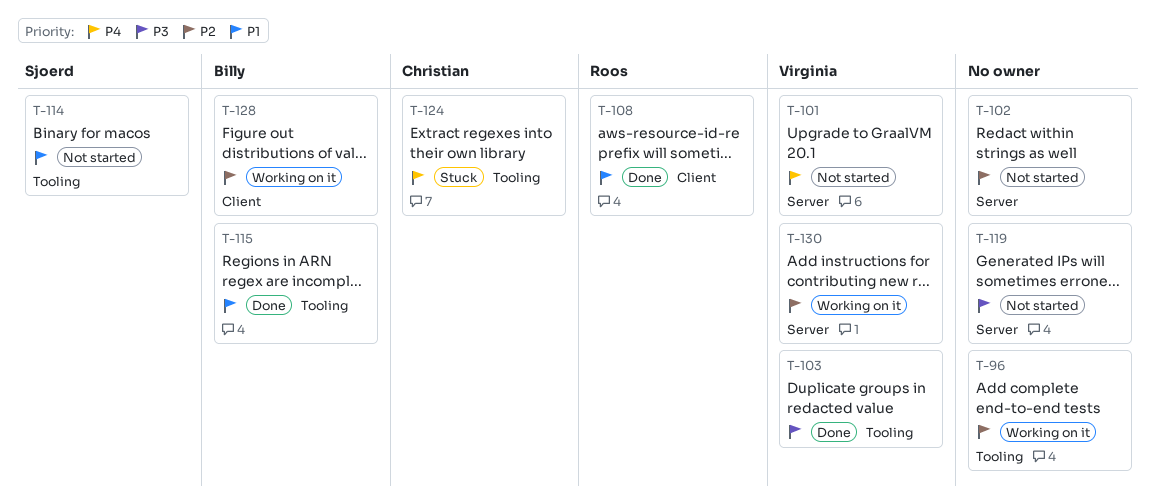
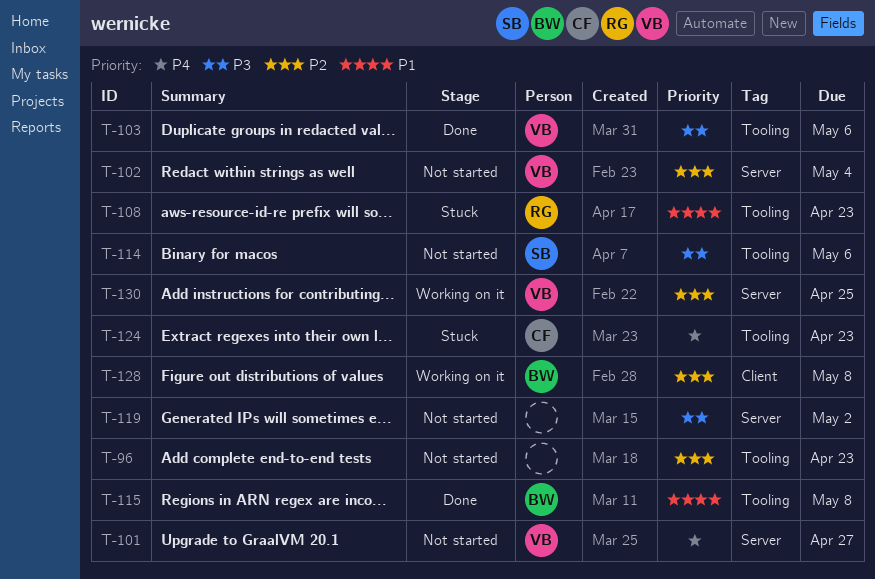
T-96, status: Working on it -> Not started
T-102, owner: none -> Virginia
T-108, status: Done -> Stuck
T-108, label: Client -> Tooling
T-114, priority: P1 -> P3

